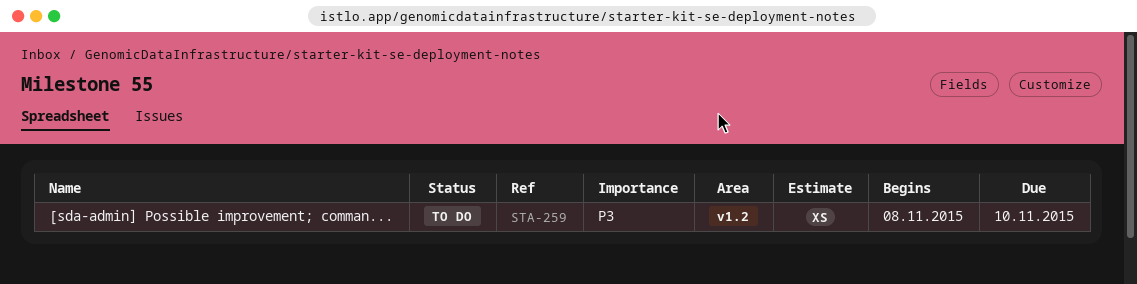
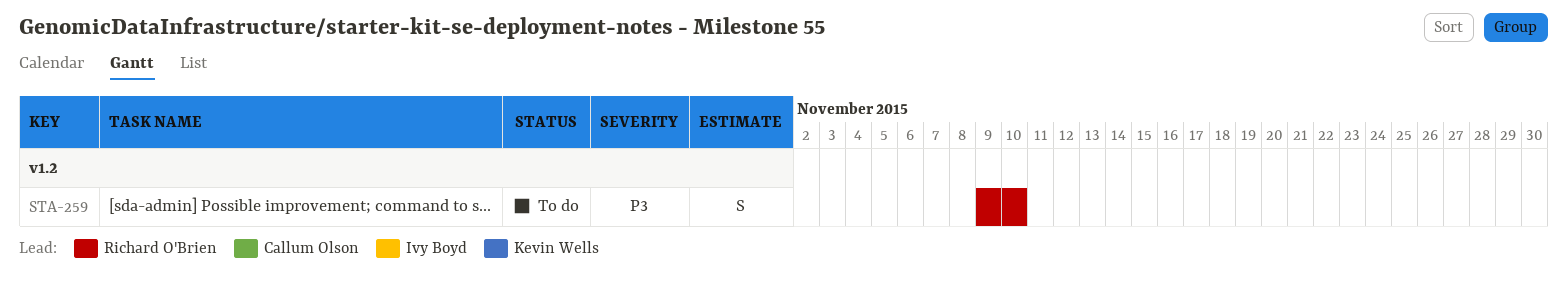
STA-259, estimate: XS -> S
STA-259, start: Nov 8 -> Nov 9

